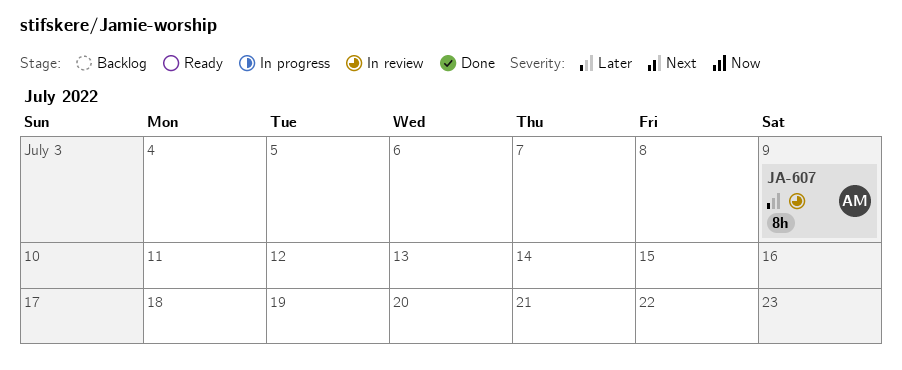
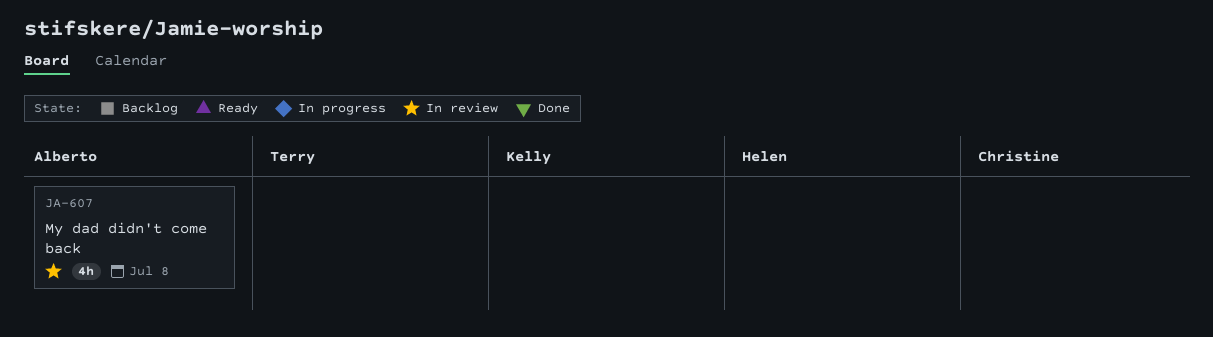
JA-607, estimate: 8h -> 4h
JA-607, due: Jul 9 -> Jul 8

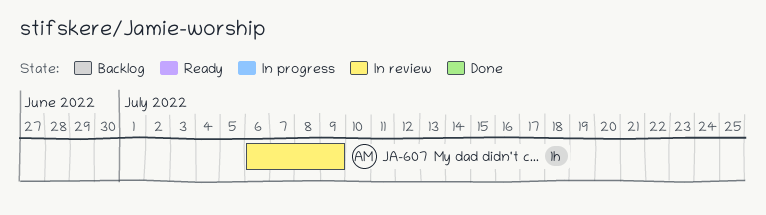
JA-607, estimate: 4h -> 1h
JA-607, due: Jul 8 -> Jul 9

